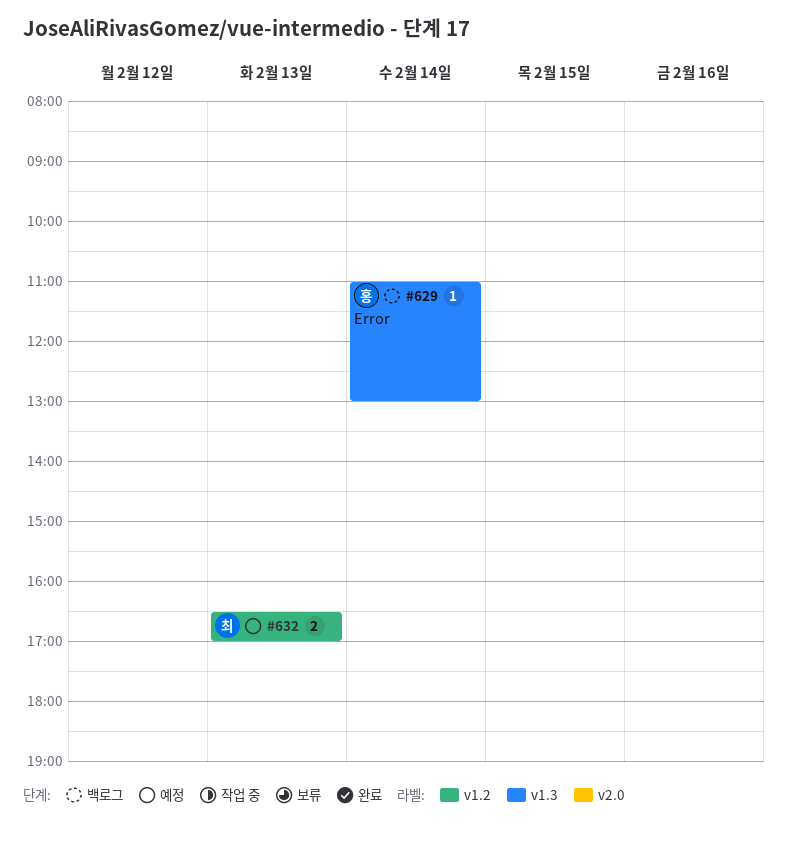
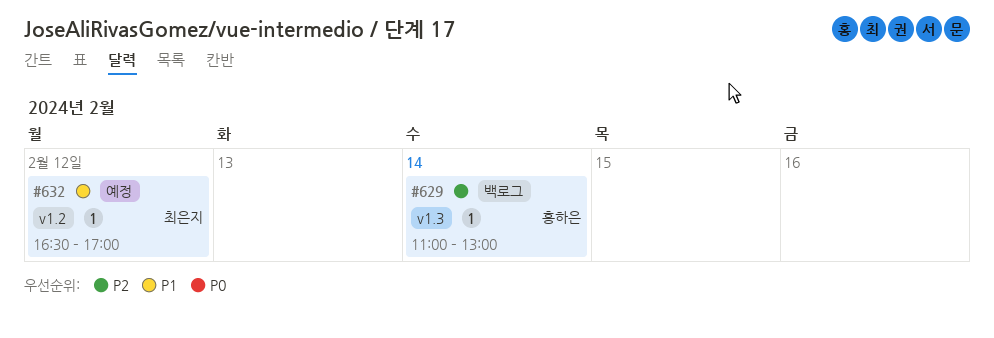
#632, estimate: 2 -> 1
#632, day: Feb 13 -> Feb 12

